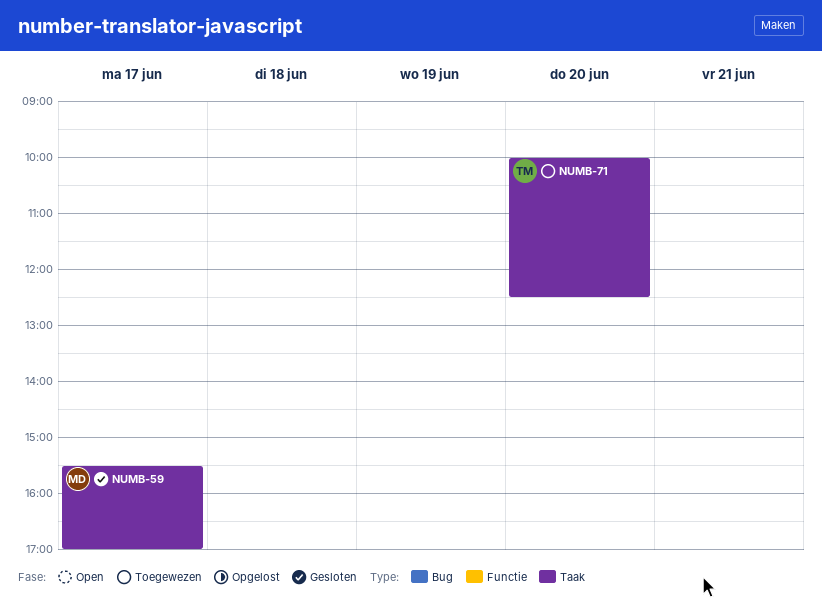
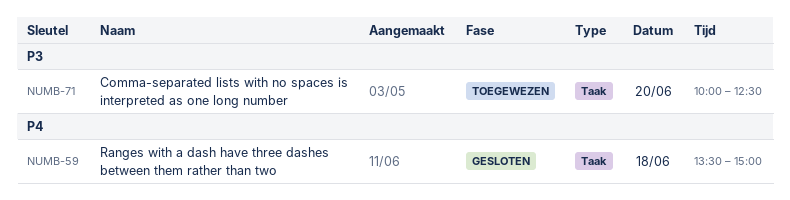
NUMB-59, day: Jun 17 -> Jun 18
NUMB-59, begins: 15:30 -> 13:30
NUMB-59, ends: 17:00 -> 15:00

